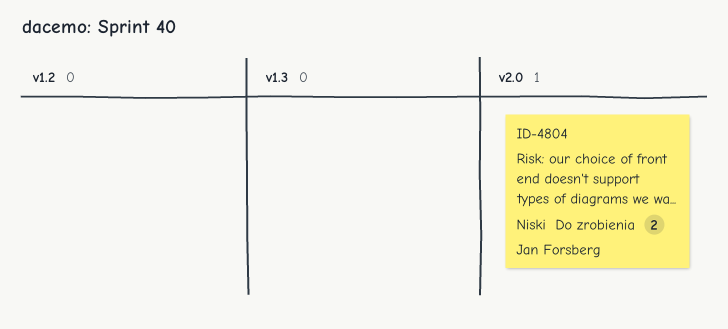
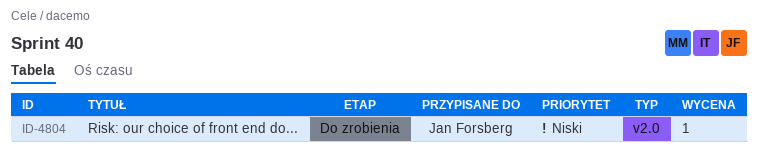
ID-4804, estimate: 2 -> 1

